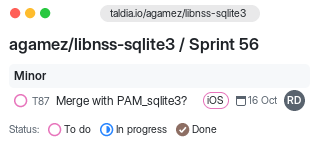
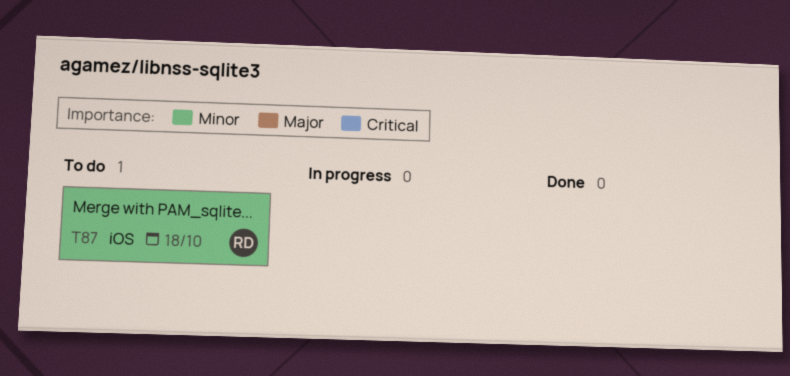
T87, due: Oct 16 -> Oct 18

